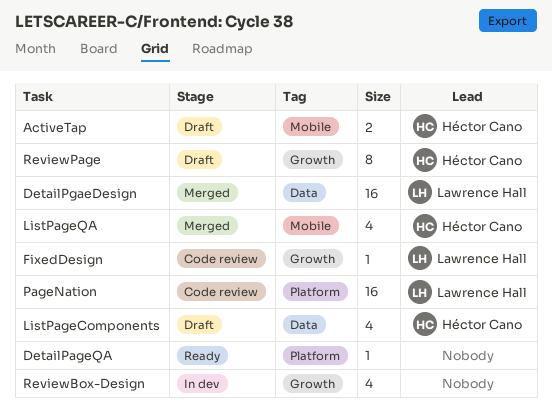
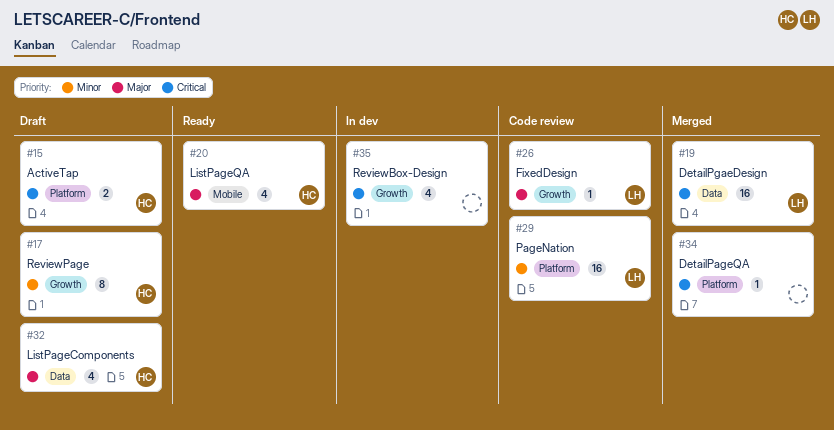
ActiveTap, label: Mobile -> Platform
DetailPageQA, status: Ready -> Merged
ListPageQA, status: Merged -> Ready

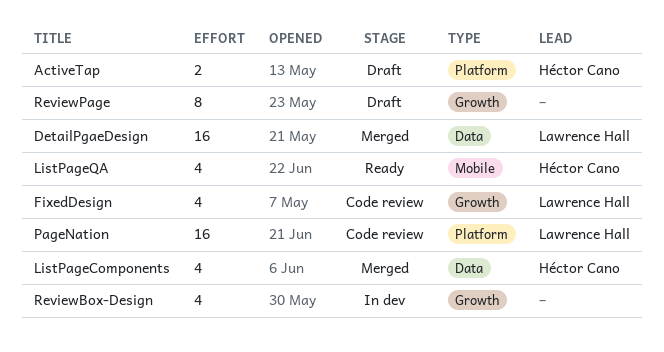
DetailPageQA: present -> none
FixedDesign, estimate: 1 -> 4
ListPageComponents, status: Draft -> Merged
ReviewPage, owner: Héctor Cano -> none

